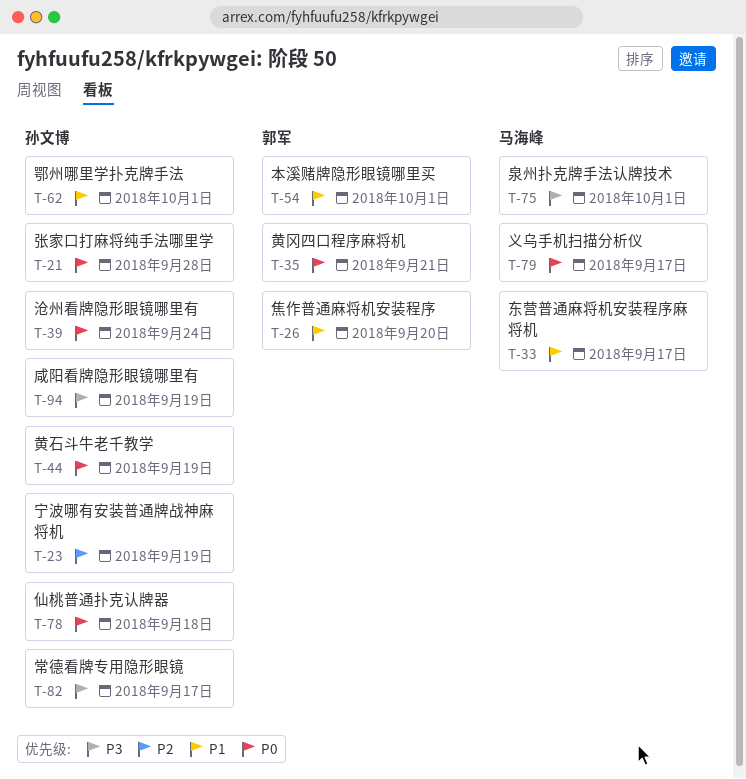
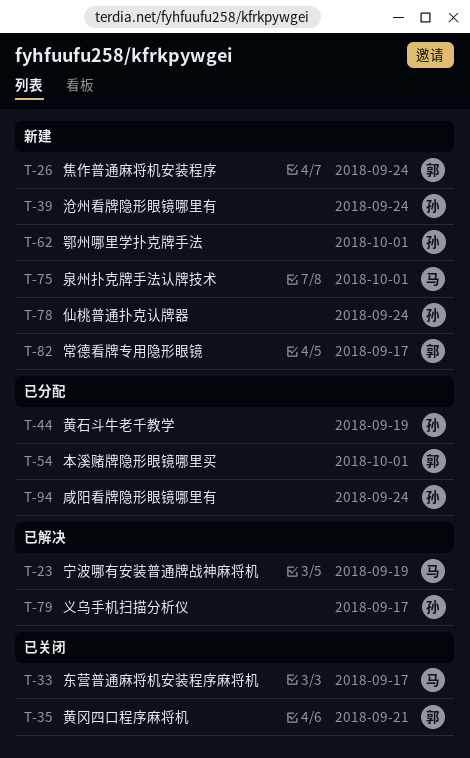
T-21: present -> none
T-23, owner: 孙文博 -> 马海峰
T-26, due: Sep 20 -> Sep 24
T-78, due: Sep 18 -> Sep 24
T-79, owner: 马海峰 -> 孙文博
T-82, owner: 孙文博 -> 郭军
T-94, due: Sep 19 -> Sep 24

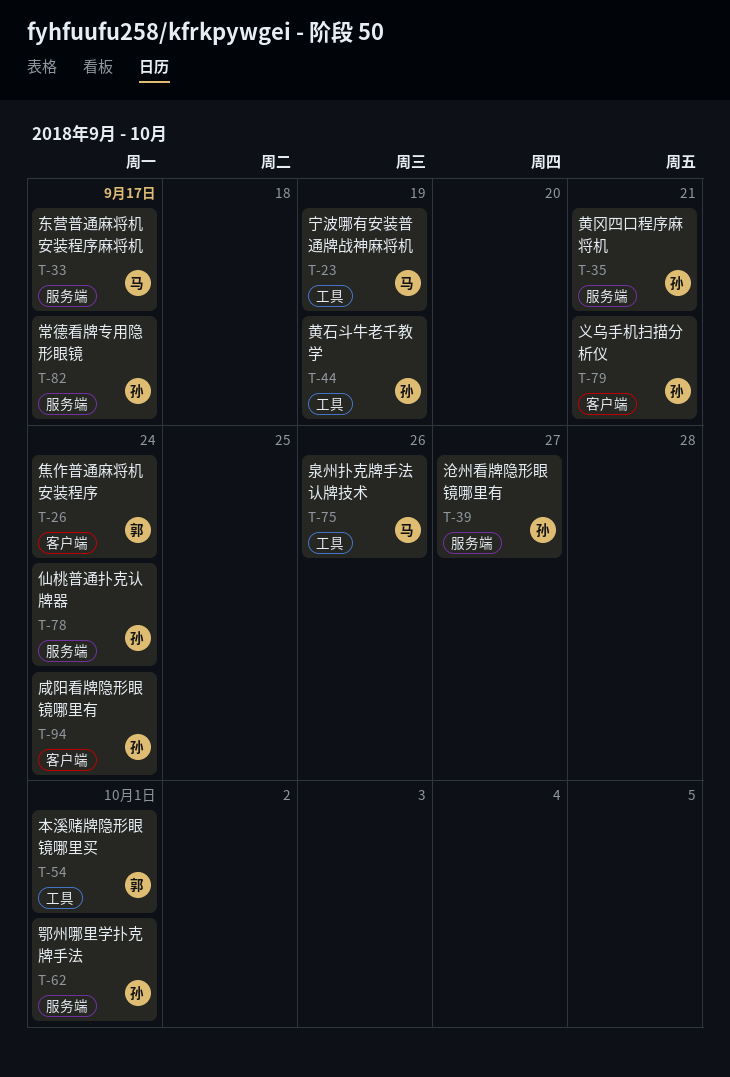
T-35, owner: 郭 -> 孙
T-39, due: Sep 24 -> Sep 27
T-75, due: Oct 1 -> Sep 26
T-79, due: Sep 17 -> Sep 21
T-82, owner: 郭 -> 孙

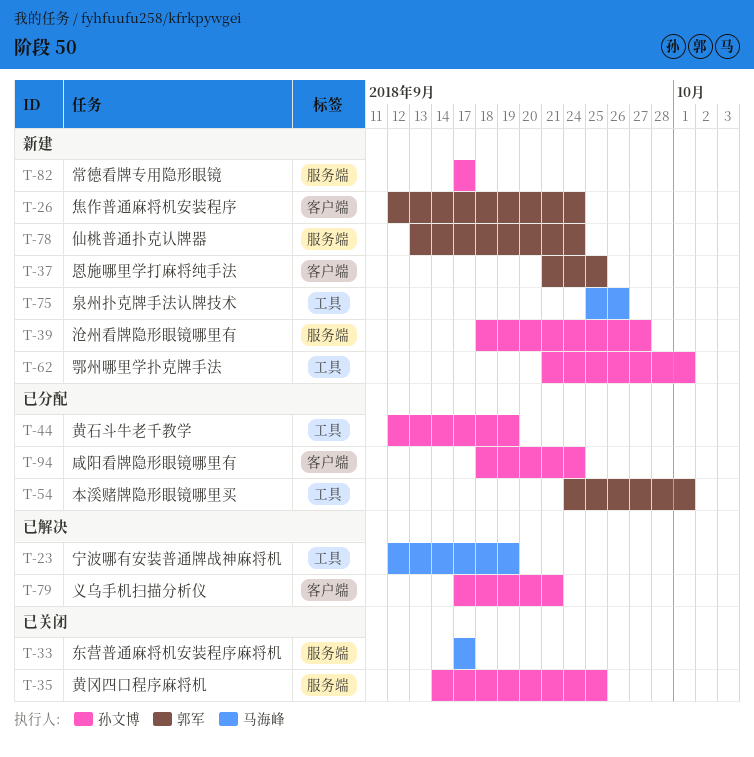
T-35, due: Sep 21 -> Sep 25
T-37: none -> present
T-62, label: 服务端 -> 工具
T-78, owner: 孙文博 -> 郭军

